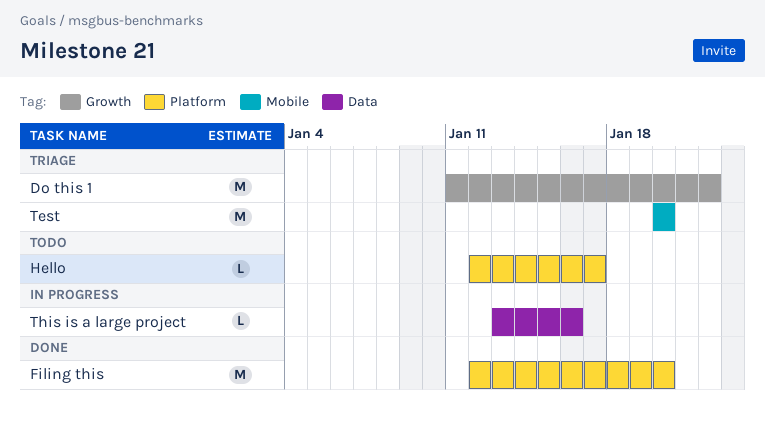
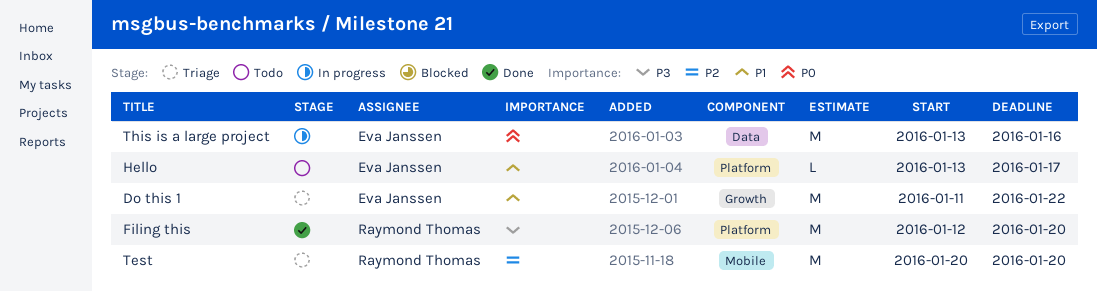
Hello, start: Jan 12 -> Jan 13
This is a large project, estimate: L -> M

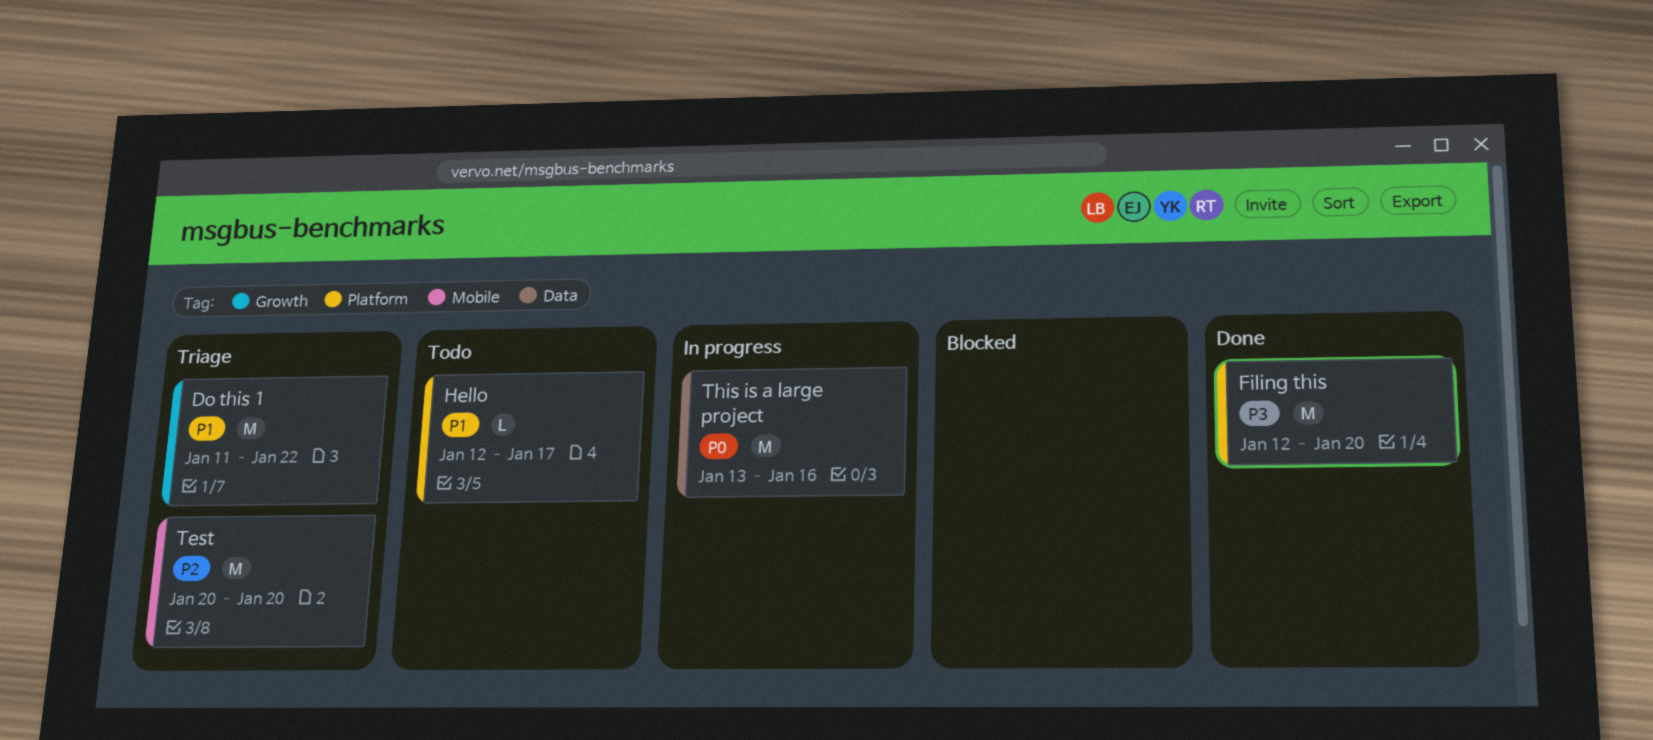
Hello, start: Jan 13 -> Jan 12

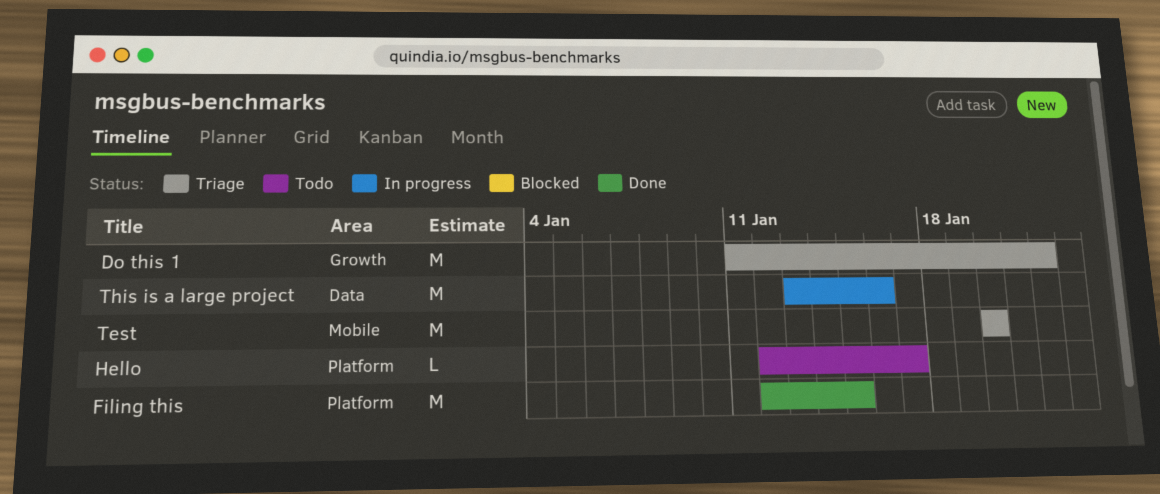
Filing this, due: Jan 20 -> Jan 15

